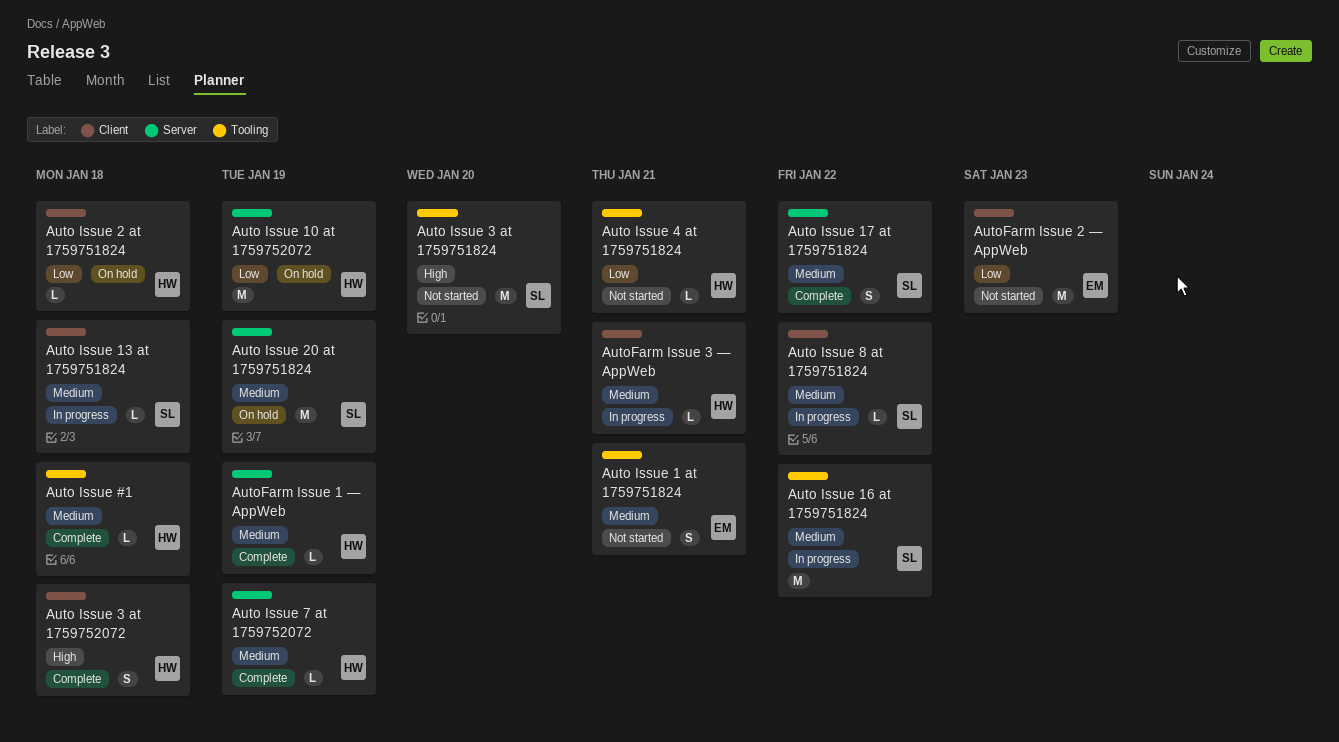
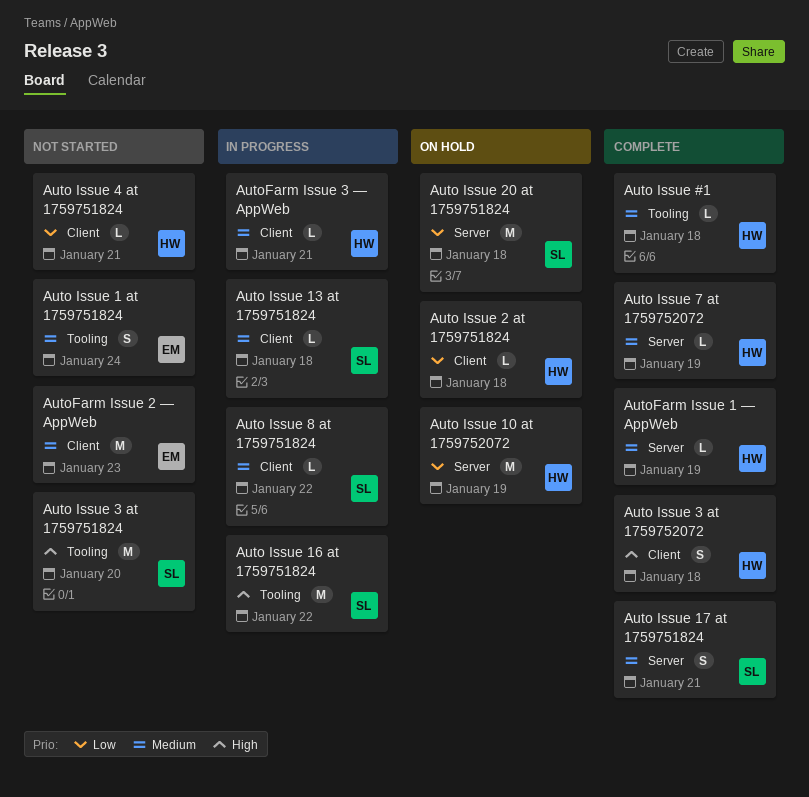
Auto Issue 1 at 1759751824, due: Jan 21 -> Jan 24
Auto Issue 16 at 1759751824, priority: Medium -> High
Auto Issue 17 at 1759751824, due: Jan 22 -> Jan 21
Auto Issue 20 at 1759751824, priority: Medium -> Low
Auto Issue 20 at 1759751824, due: Jan 19 -> Jan 18
Auto Issue 4 at 1759751824, label: Tooling -> Client
AutoFarm Issue 2 — AppWeb, priority: Low -> Medium

